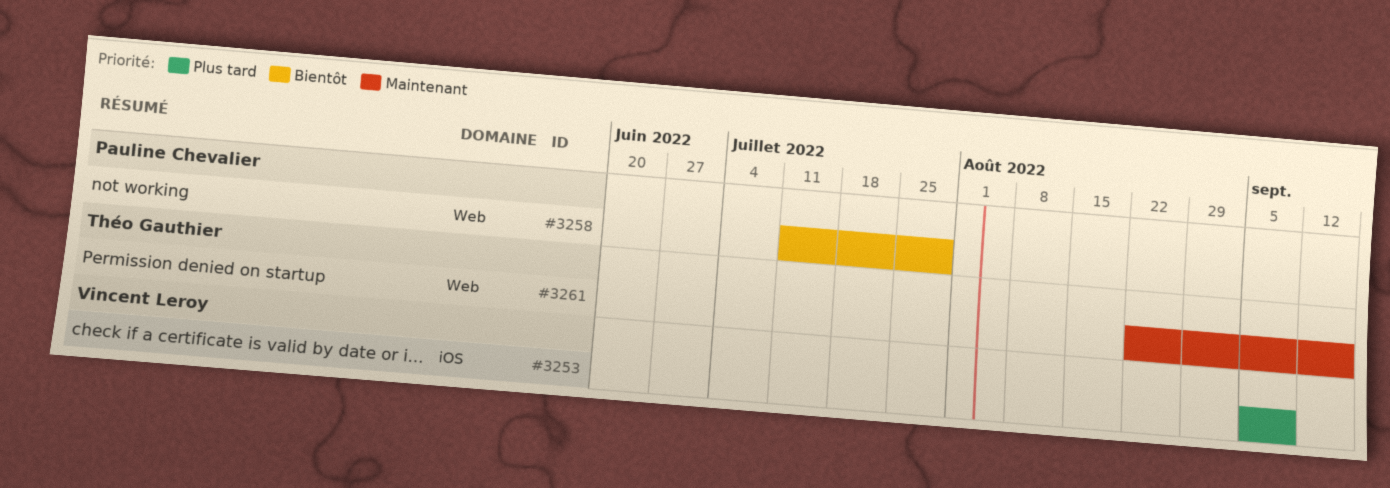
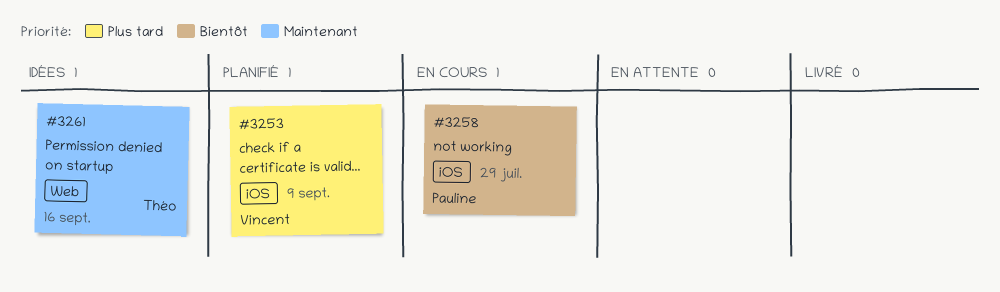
#3258, label: Web -> iOS

